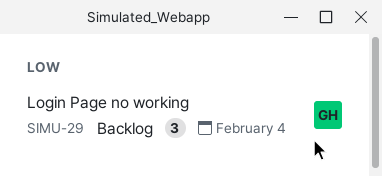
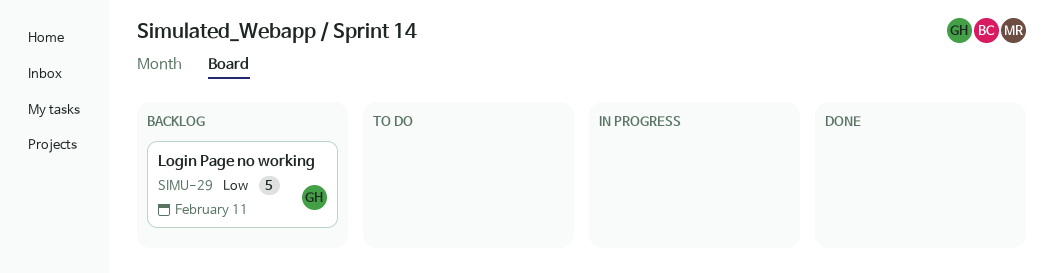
SIMU-29, estimate: 3 -> 5
SIMU-29, due: Feb 4 -> Feb 11

